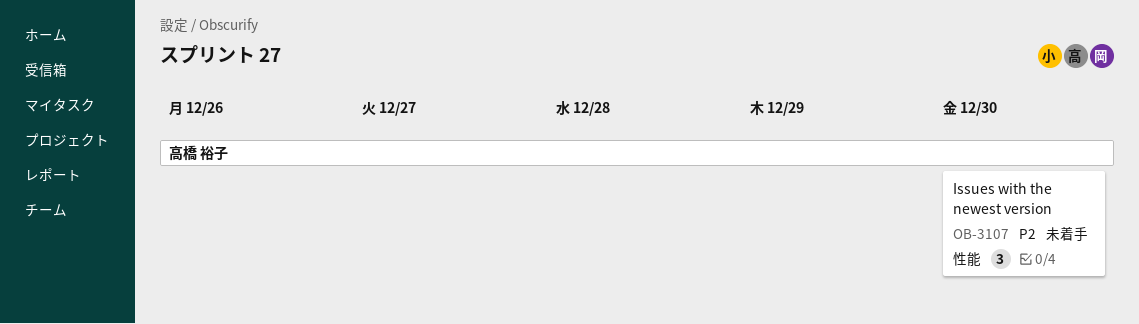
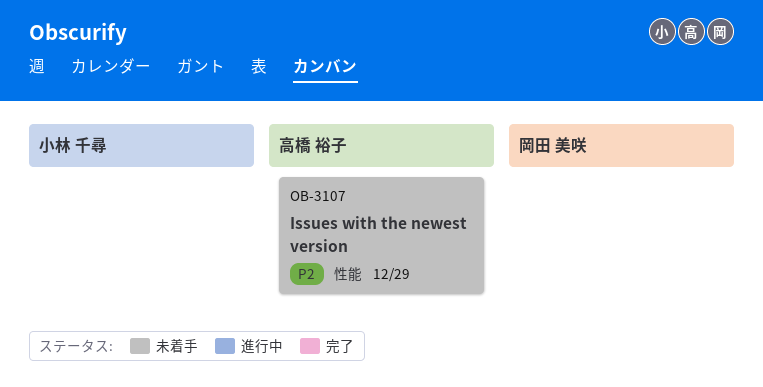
OB-3107, due: Dec 30 -> Dec 29

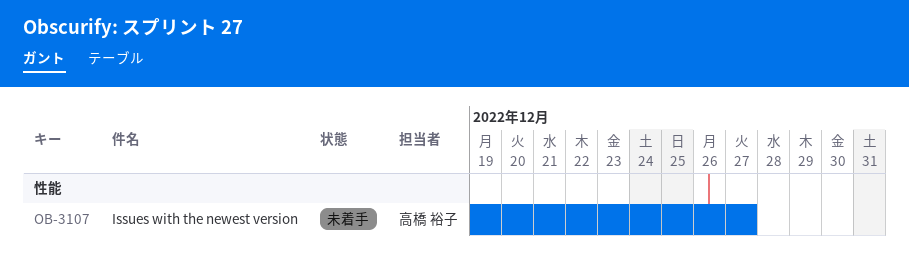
OB-3107, due: Dec 29 -> Dec 27

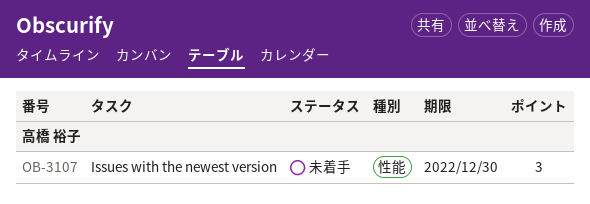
OB-3107, due: Dec 27 -> Dec 30

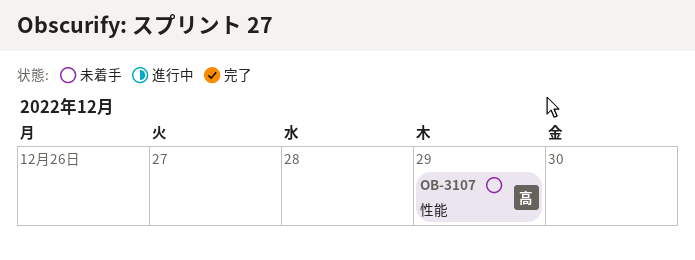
OB-3107, due: Dec 30 -> Dec 29

